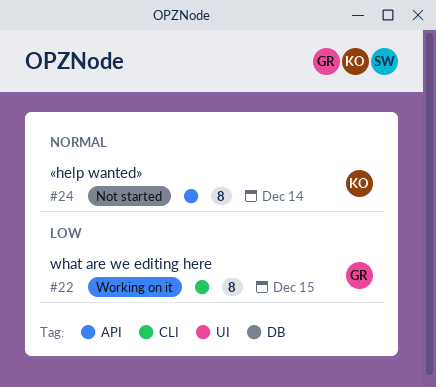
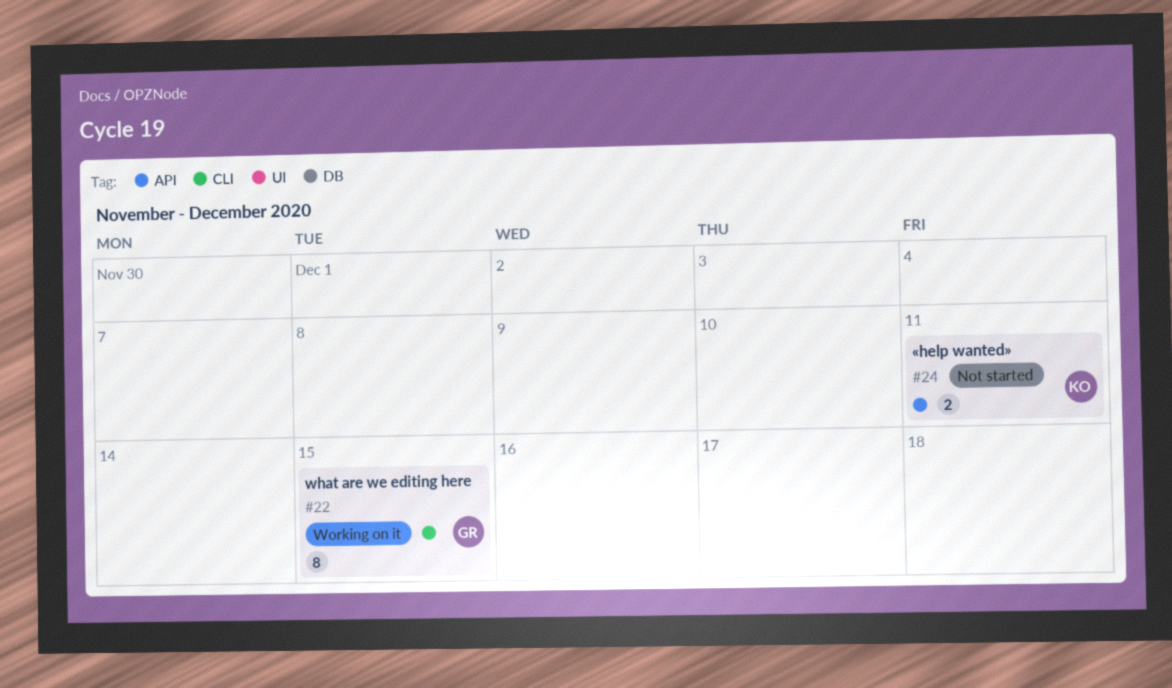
#24, estimate: 8 -> 2
#24, due: Dec 14 -> Dec 11

